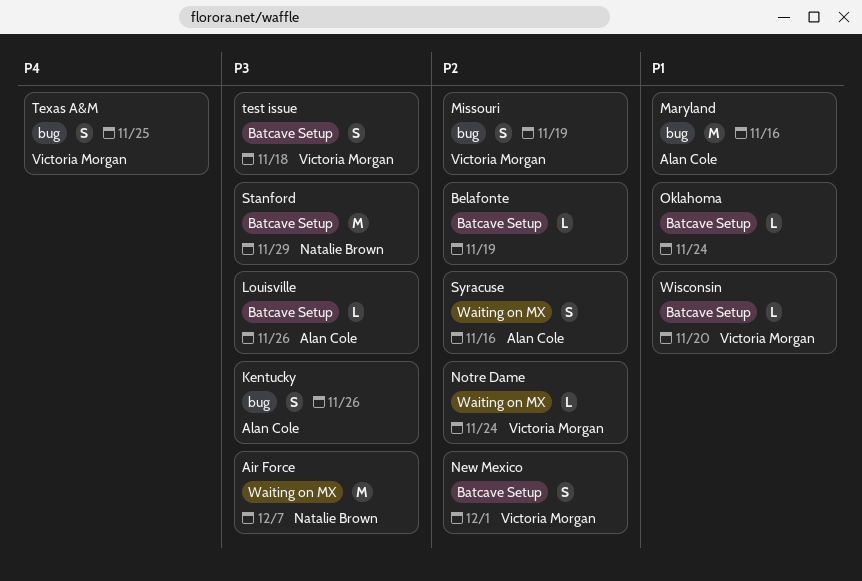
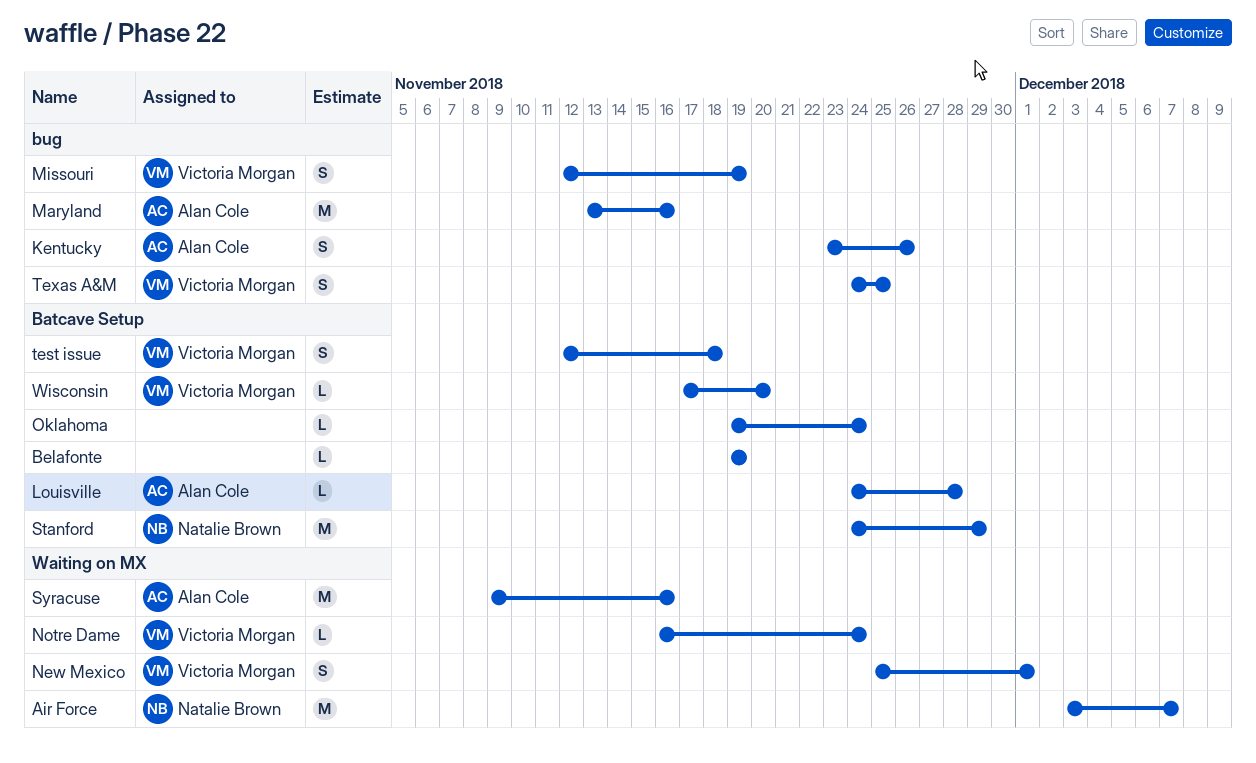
Louisville, due: Nov 26 -> Nov 28
New Mexico, label: Batcave Setup -> Waiting on MX
Syracuse, estimate: S -> M

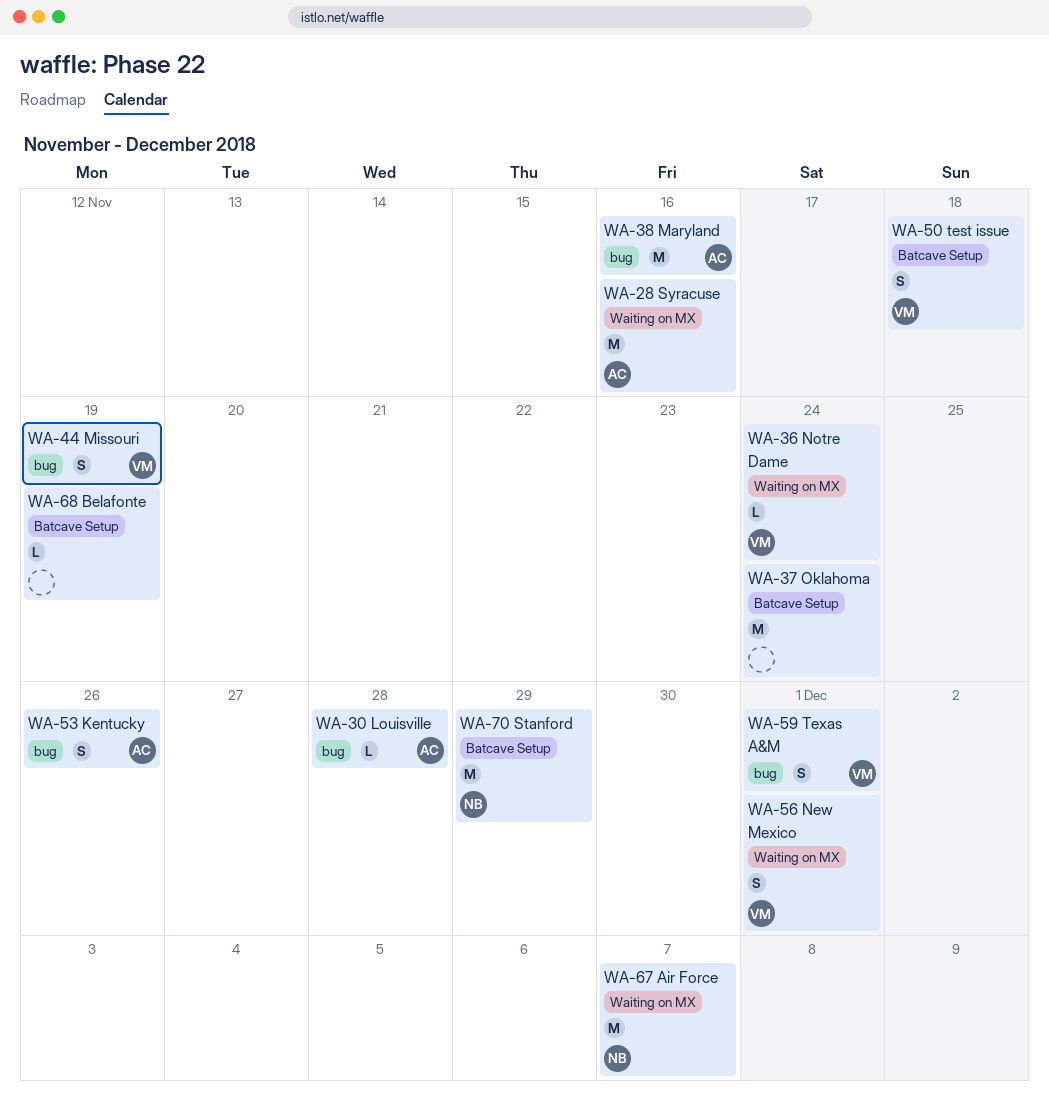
Louisville, label: Batcave Setup -> bug
Oklahoma, estimate: L -> M
Texas A&M, due: Nov 25 -> Dec 1
Wisconsin: present -> none

